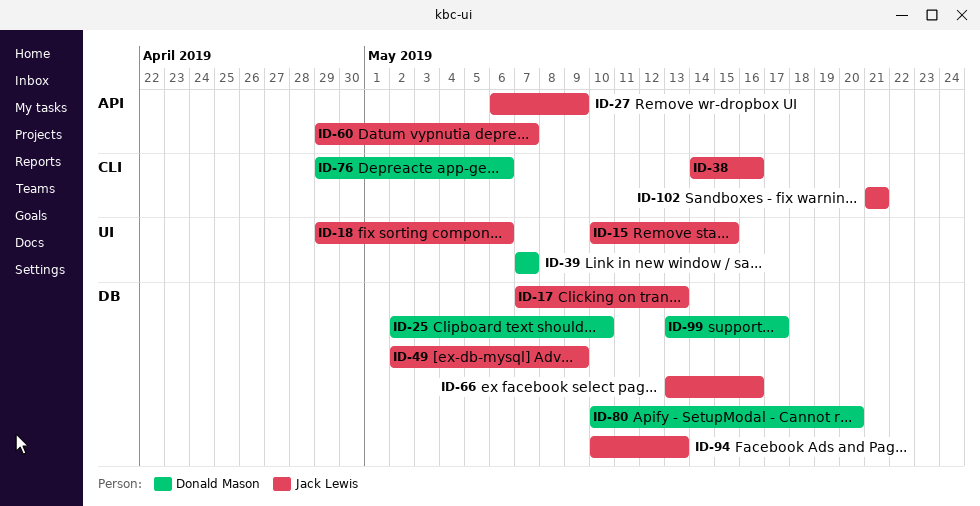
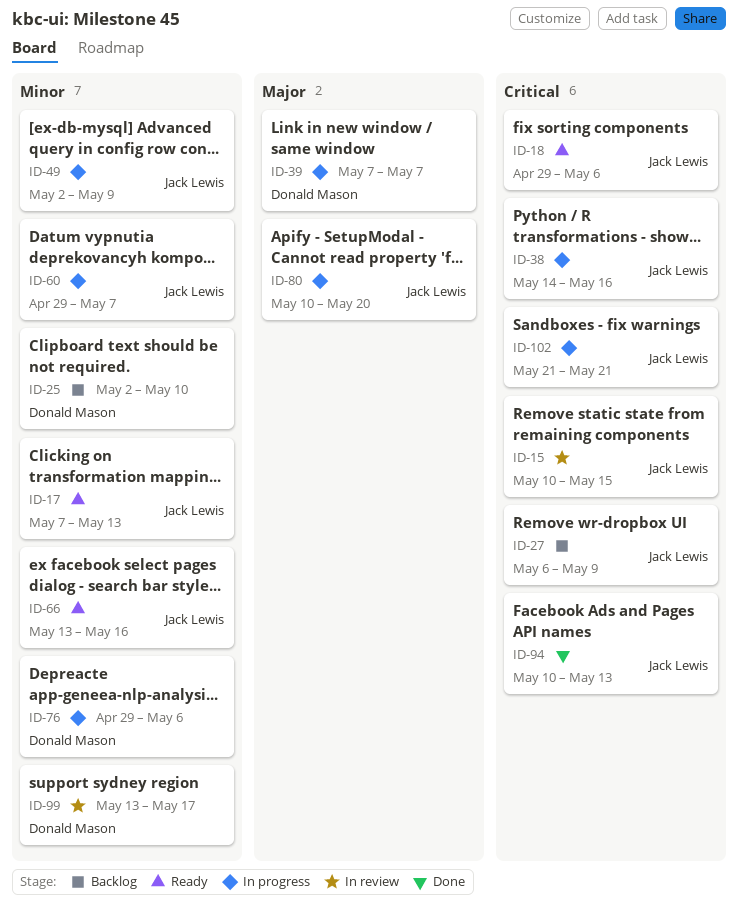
ID-80, owner: Donald Mason -> Jack Lewis

